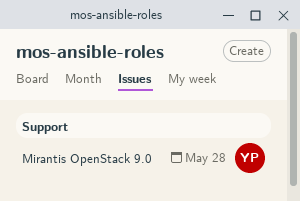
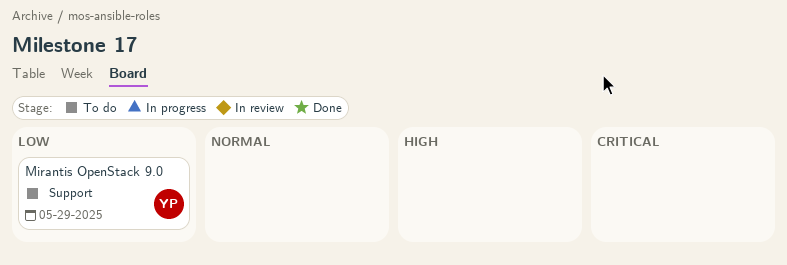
Mirantis OpenStack 9.0, due: May 28 -> May 29

